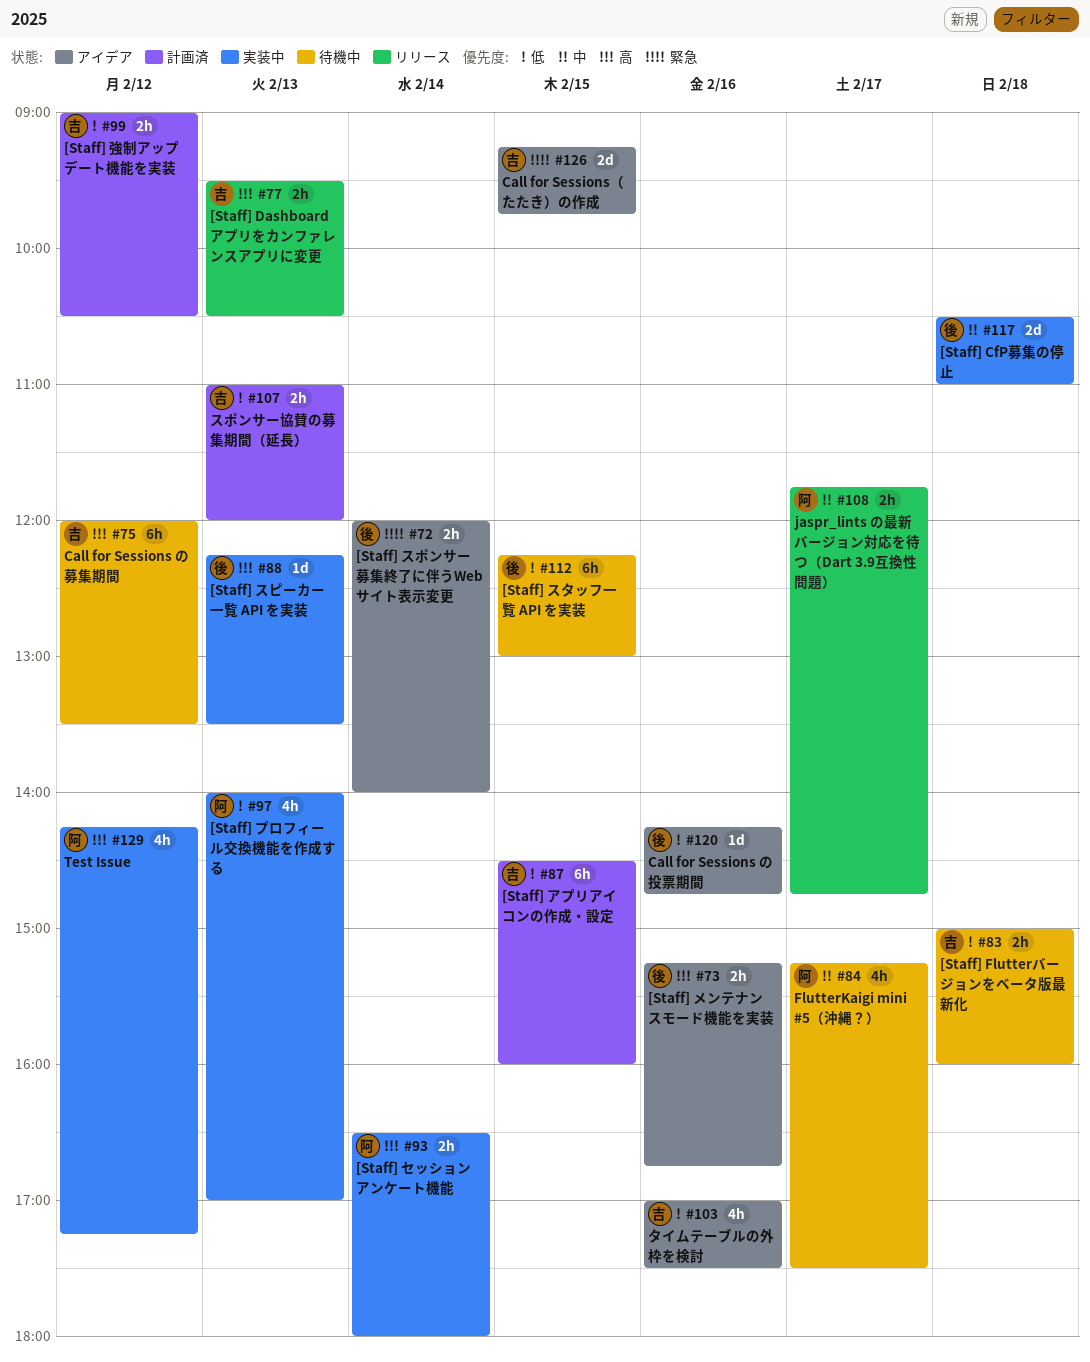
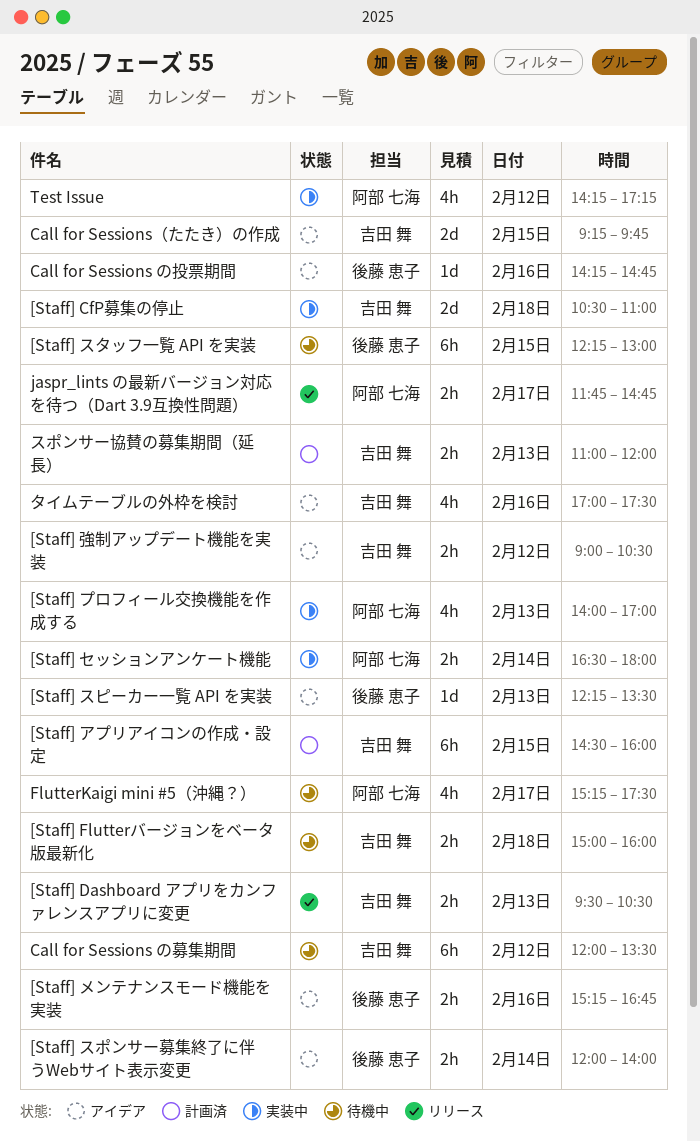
[Staff] CfP募集の停止, owner: 後藤 恵子 -> 吉田 舞
[Staff] スピーカー一覧 API を実装, status: 実装中 -> アイデア
[Staff] 強制アップデート機能を実装, status: 計画済 -> アイデア

